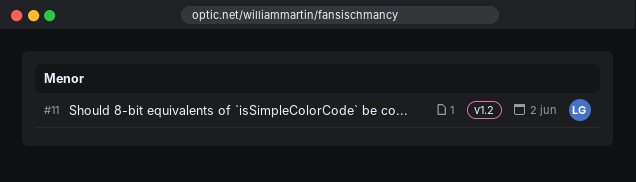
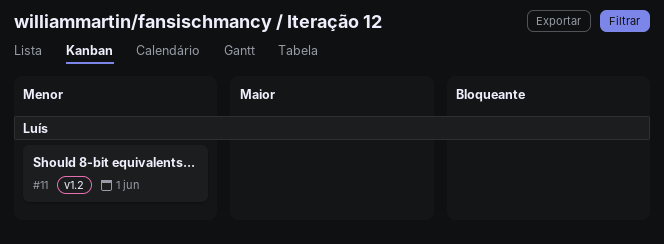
#11, due: Jun 2 -> Jun 1

